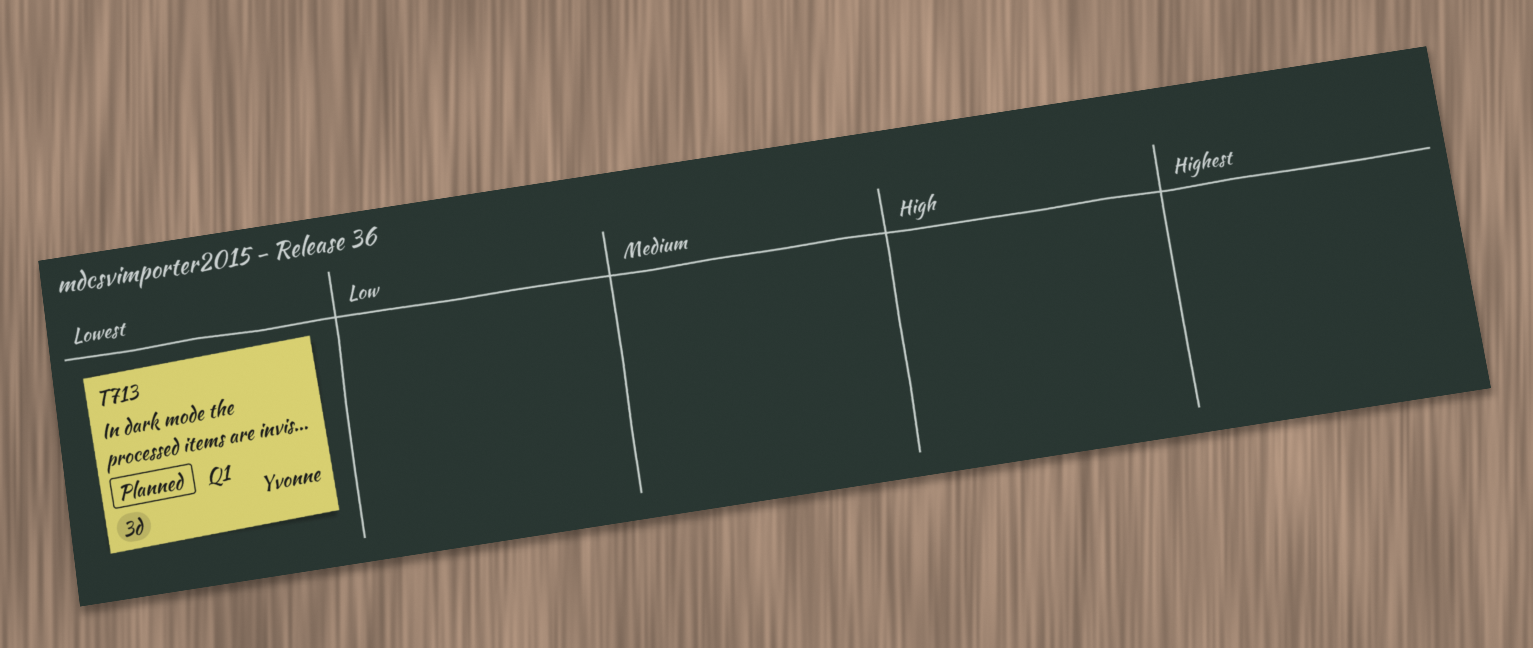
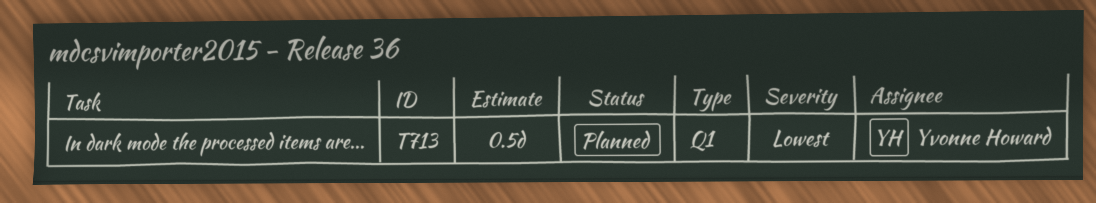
T713, estimate: 3d -> 0.5d

